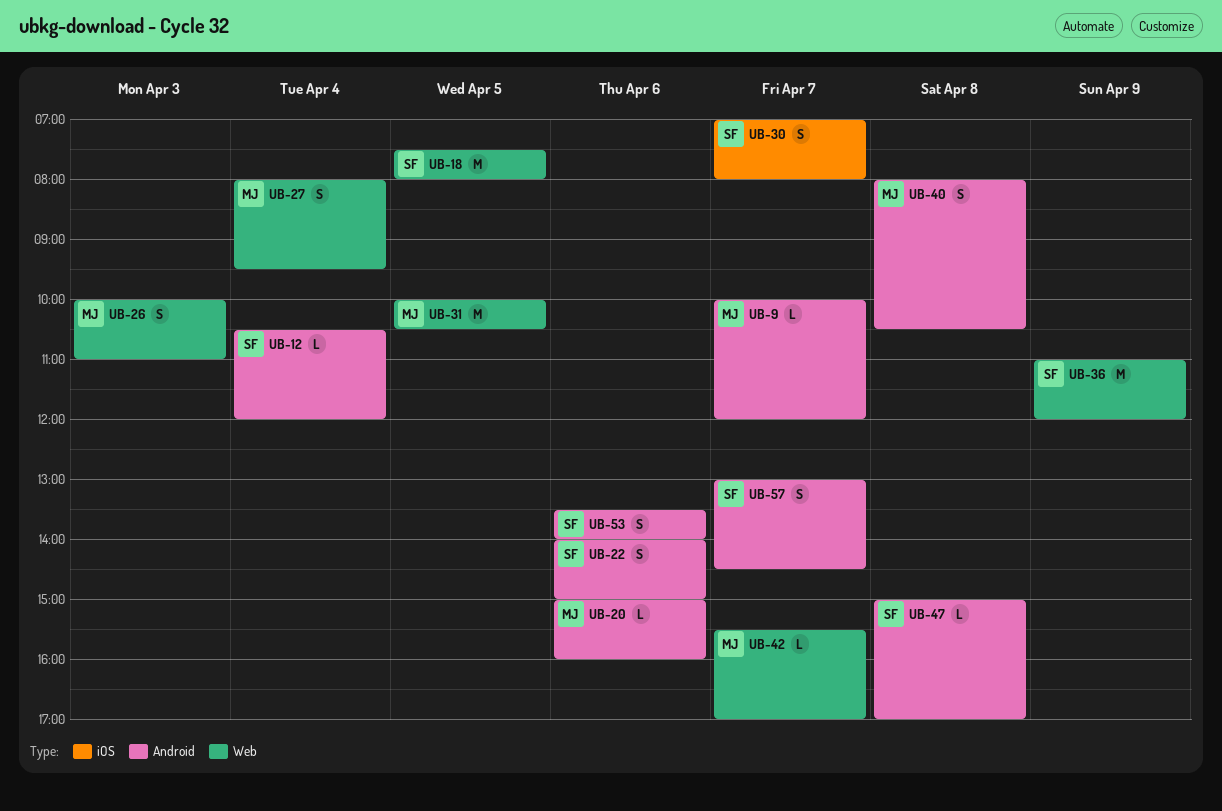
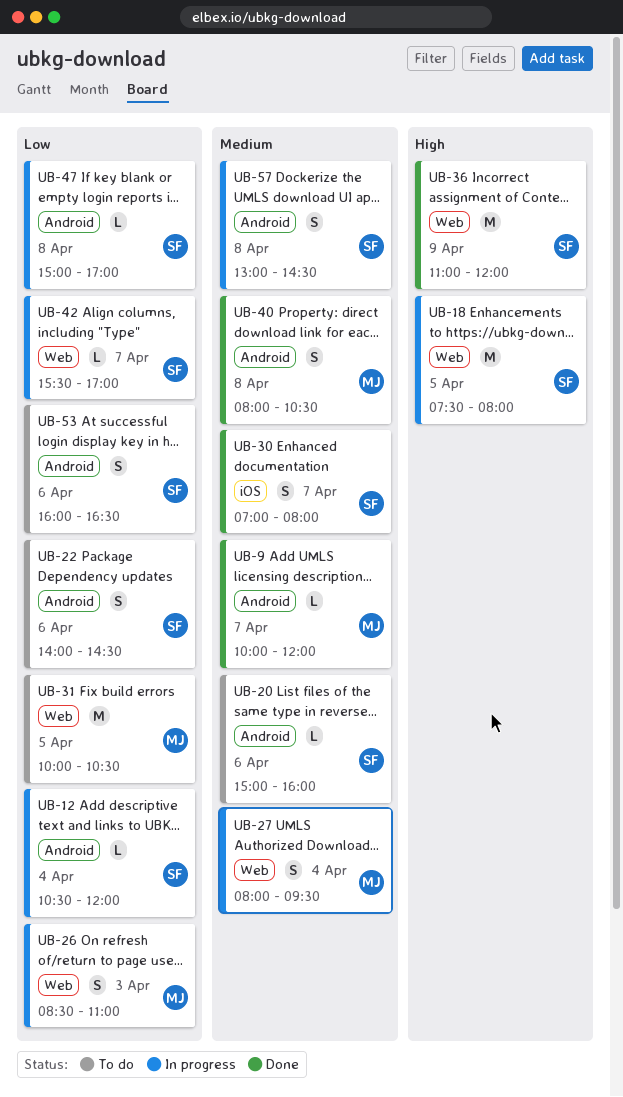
UB-20, owner: MJ -> SF
UB-22, ends: 15:00 -> 14:30
UB-26, begins: 10:00 -> 08:30
UB-42, owner: MJ -> SF
UB-53, begins: 13:30 -> 16:00
UB-53, ends: 14:00 -> 16:30
UB-57, day: Apr 7 -> Apr 8

